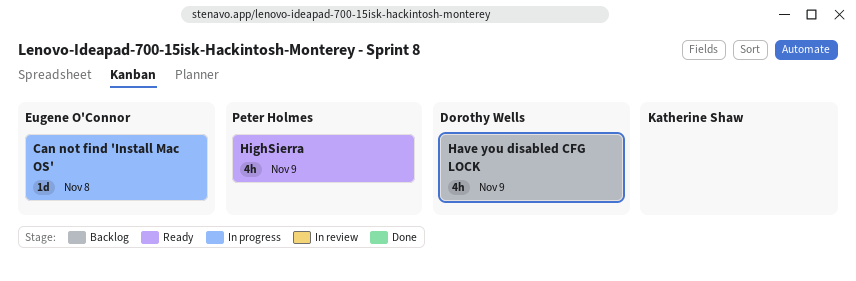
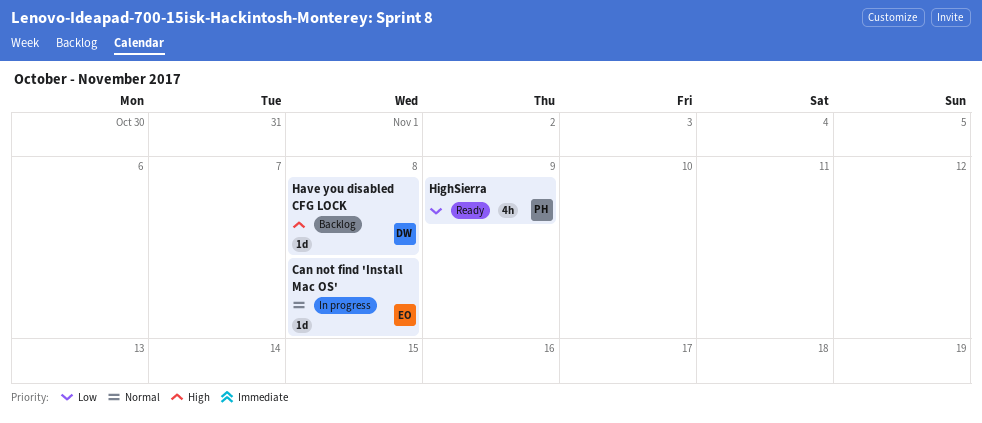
Have you disabled CFG LOCK, estimate: 4h -> 1d
Have you disabled CFG LOCK, due: Nov 9 -> Nov 8

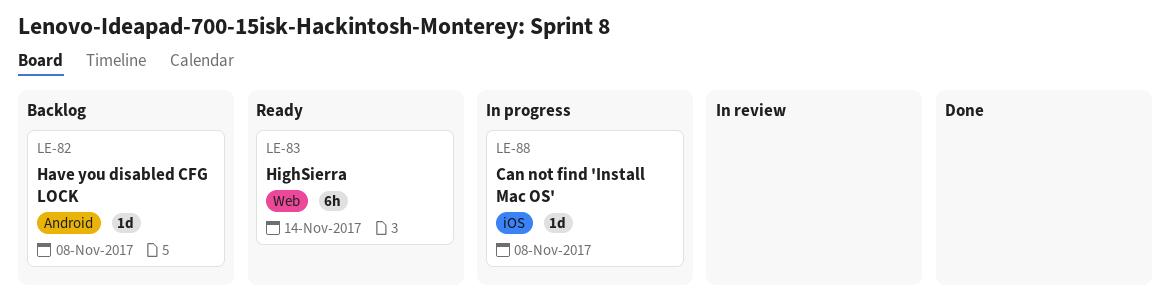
HighSierra, estimate: 4h -> 6h
HighSierra, due: Nov 9 -> Nov 14

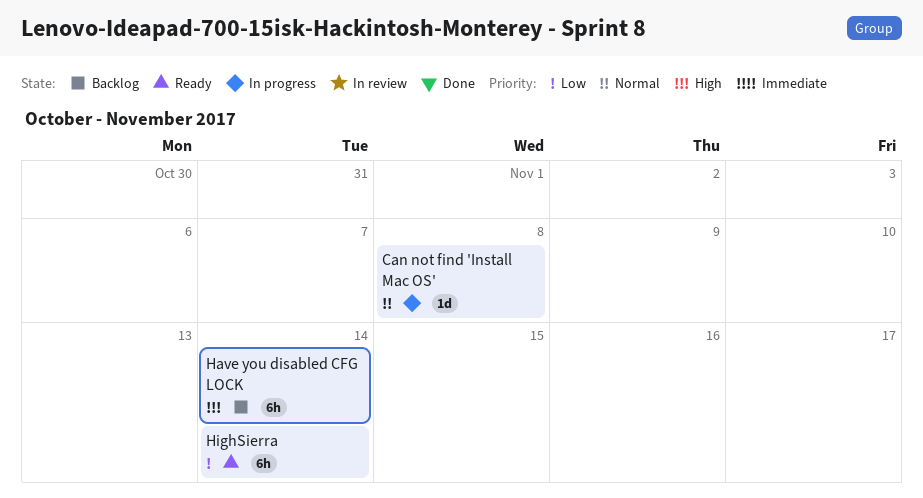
Have you disabled CFG LOCK, estimate: 1d -> 6h
Have you disabled CFG LOCK, due: Nov 8 -> Nov 14

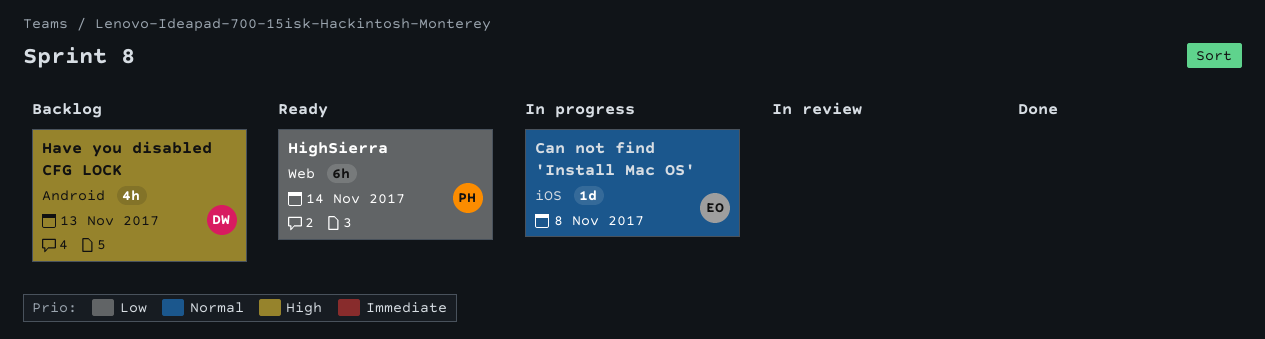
Have you disabled CFG LOCK, estimate: 6h -> 4h
Have you disabled CFG LOCK, due: Nov 14 -> Nov 13

